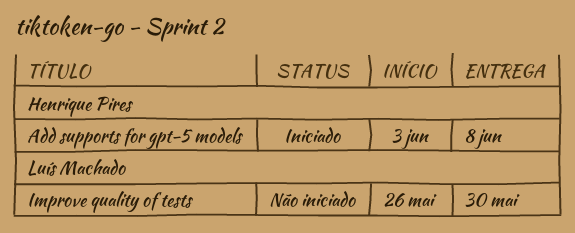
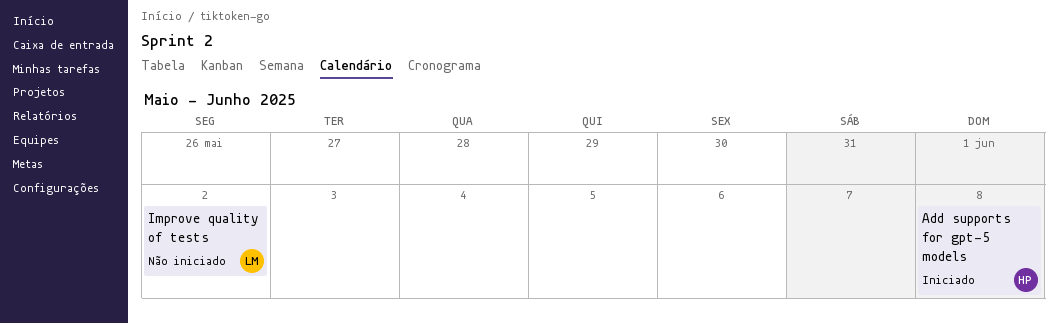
Improve quality of tests, due: May 30 -> Jun 2

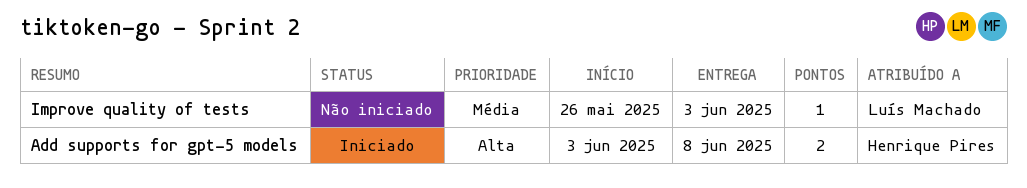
Improve quality of tests, due: Jun 2 -> Jun 3

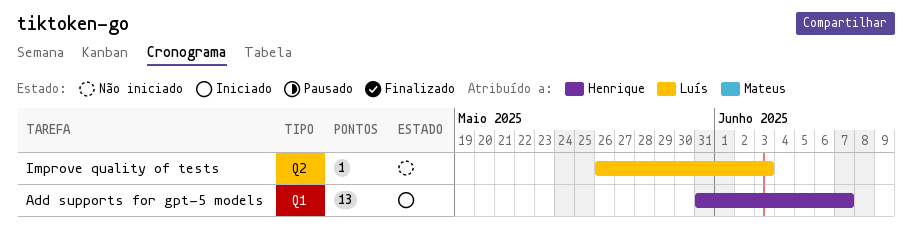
Add supports for gpt-5 models, estimate: 2 -> 13
Add supports for gpt-5 models, start: Jun 3 -> May 31
Add supports for gpt-5 models, due: Jun 8 -> Jun 7

